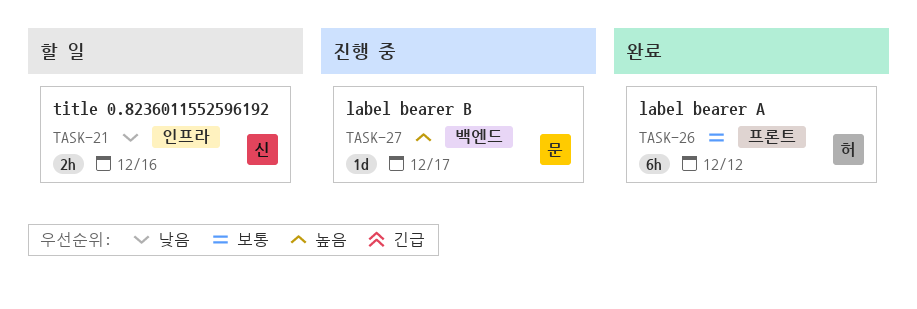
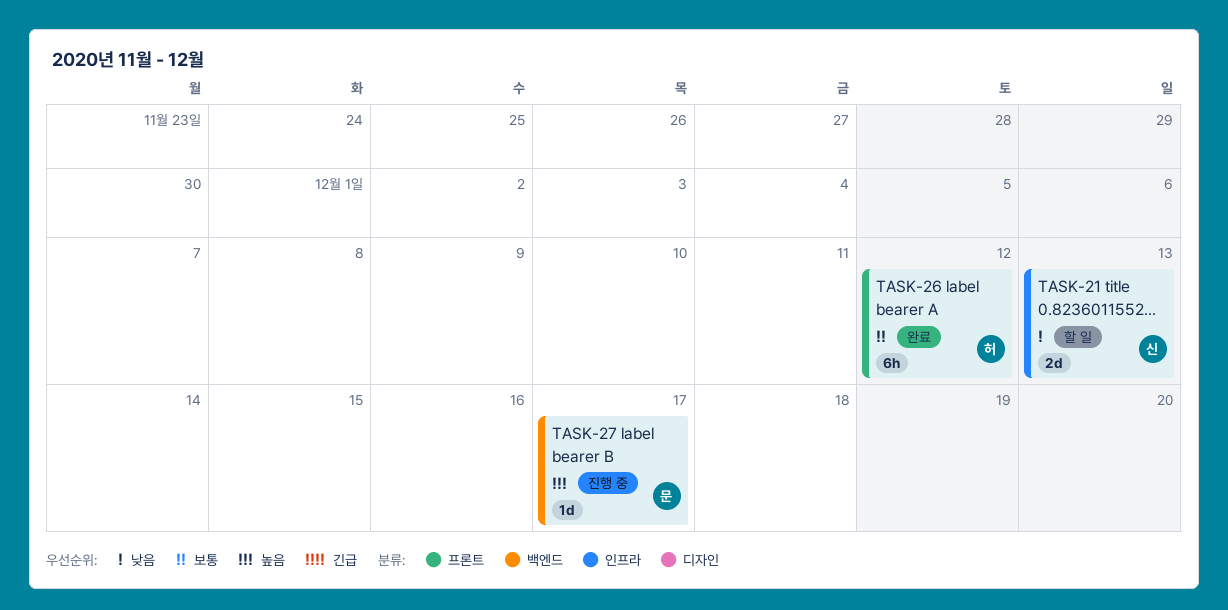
TASK-21, estimate: 2h -> 2d
TASK-21, due: Dec 16 -> Dec 13

